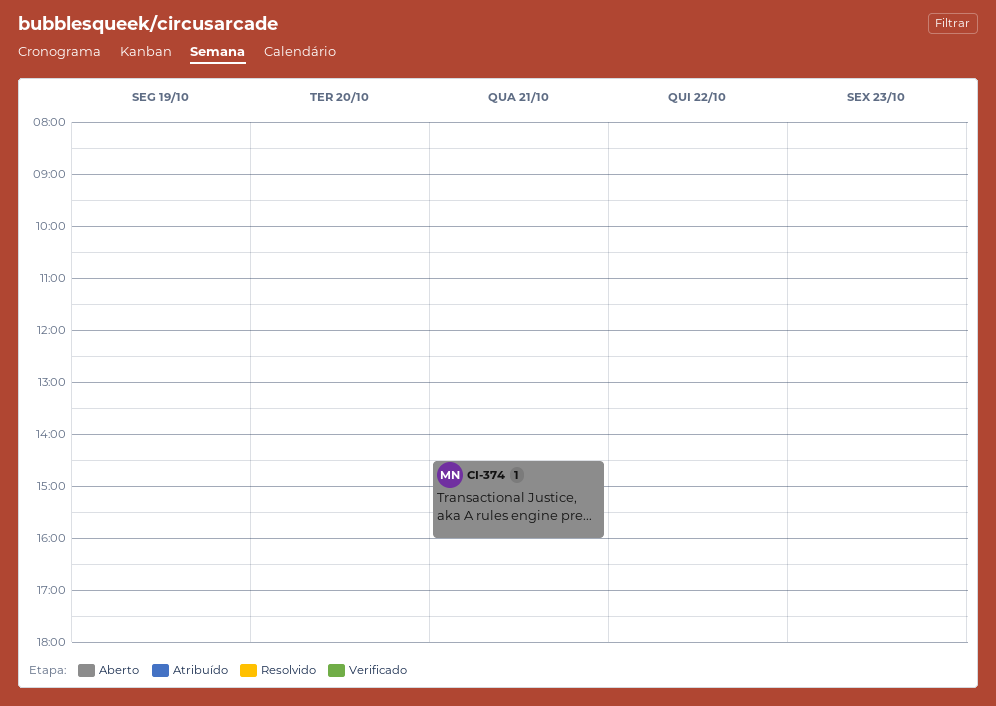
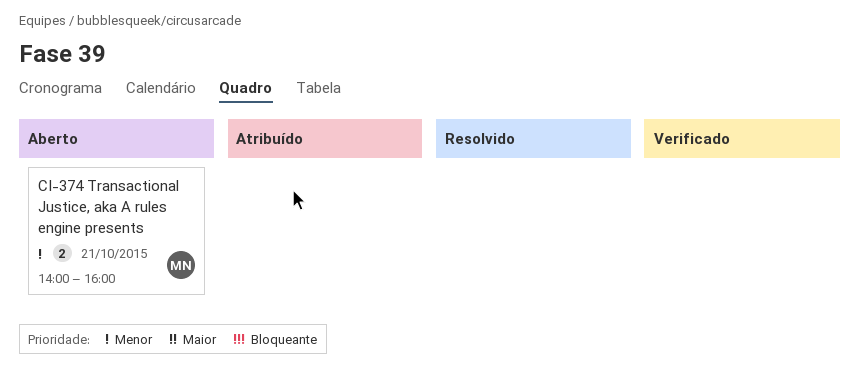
CI-374, estimate: 1 -> 2
CI-374, begins: 14:30 -> 14:00

